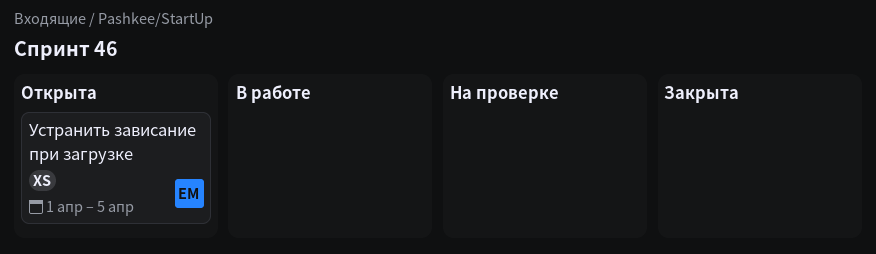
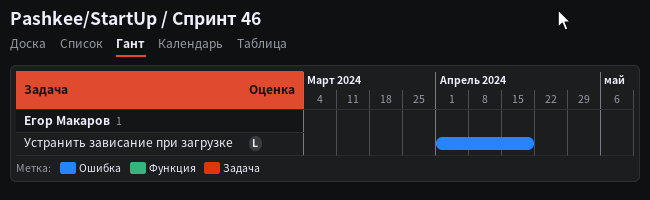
Устранить зависание при загрузке, estimate: XS -> L
Устранить зависание при загрузке, due: Apr 5 -> Apr 19

